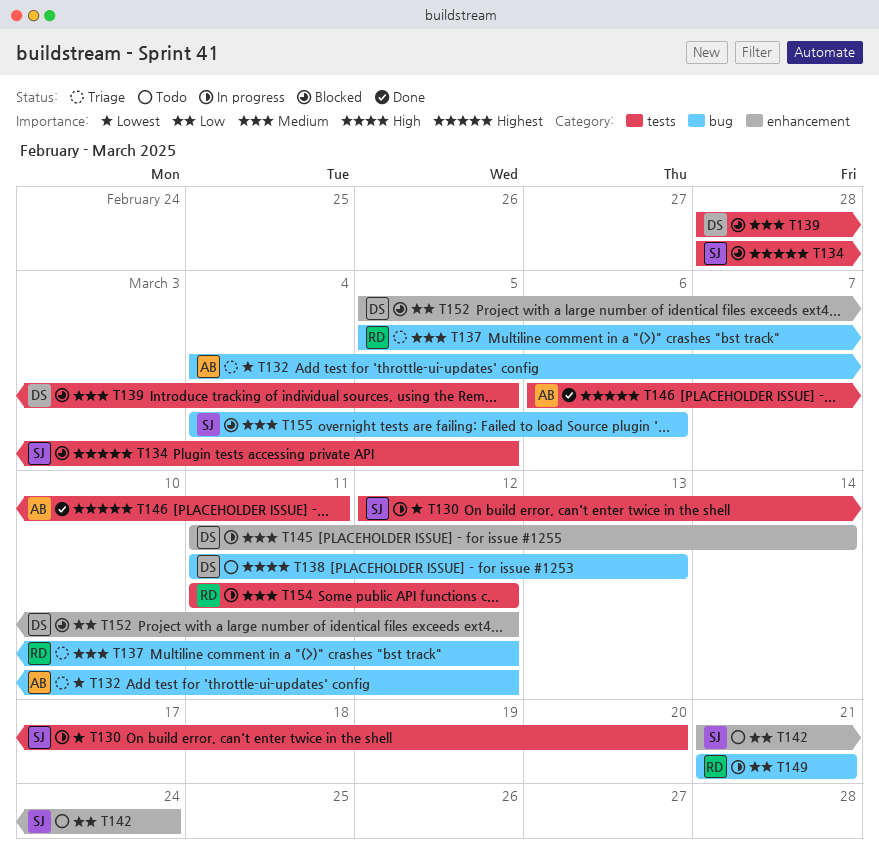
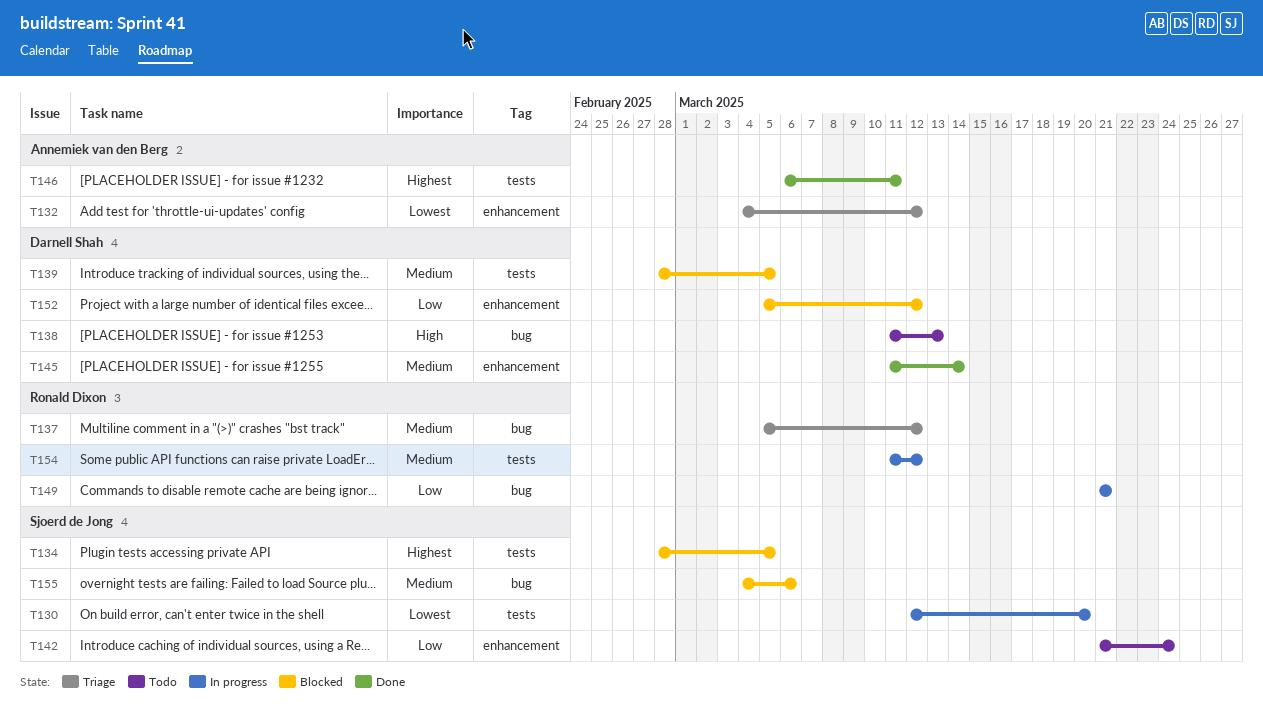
T132, label: bug -> enhancement
T145, status: In progress -> Done

